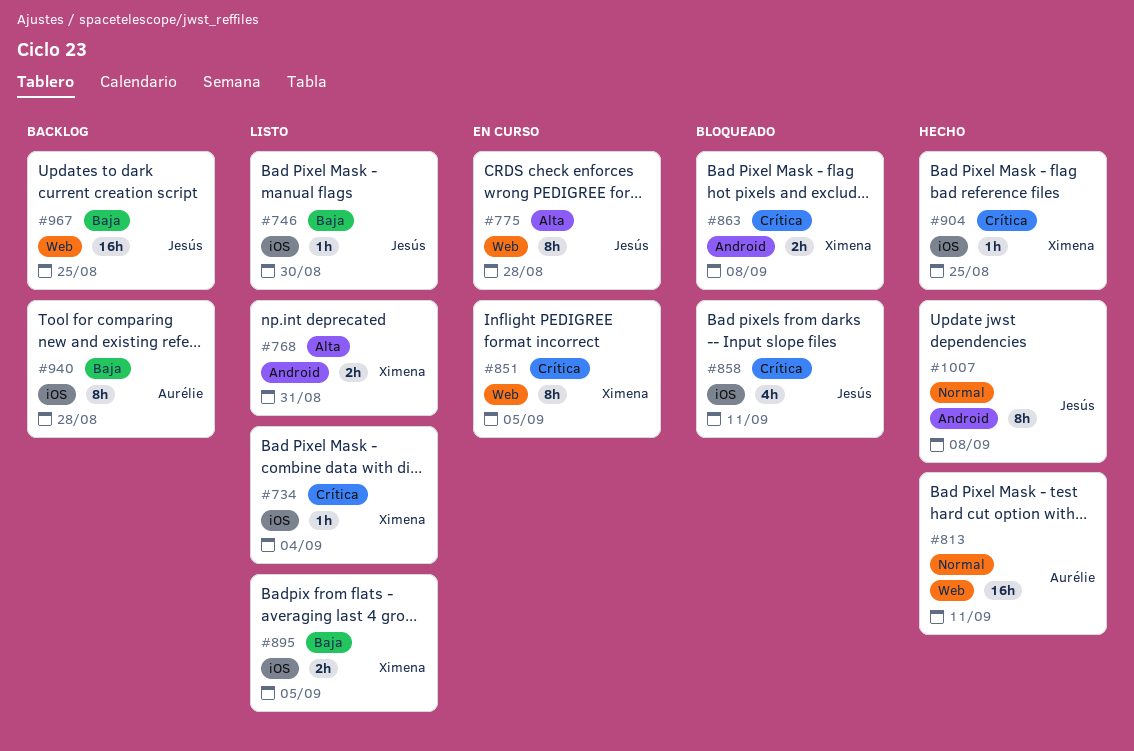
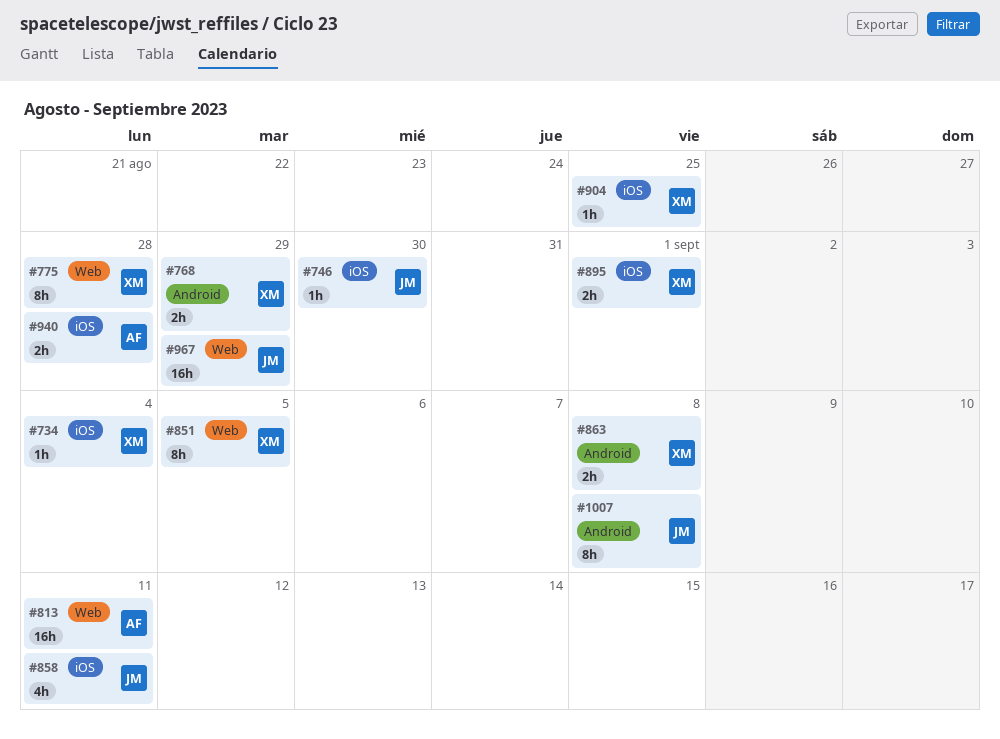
#768, due: Aug 31 -> Aug 29
#775, owner: Jesús -> Ximena
#895, due: Sep 5 -> Sep 1
#940, estimate: 8h -> 2h
#967, due: Aug 25 -> Aug 29

